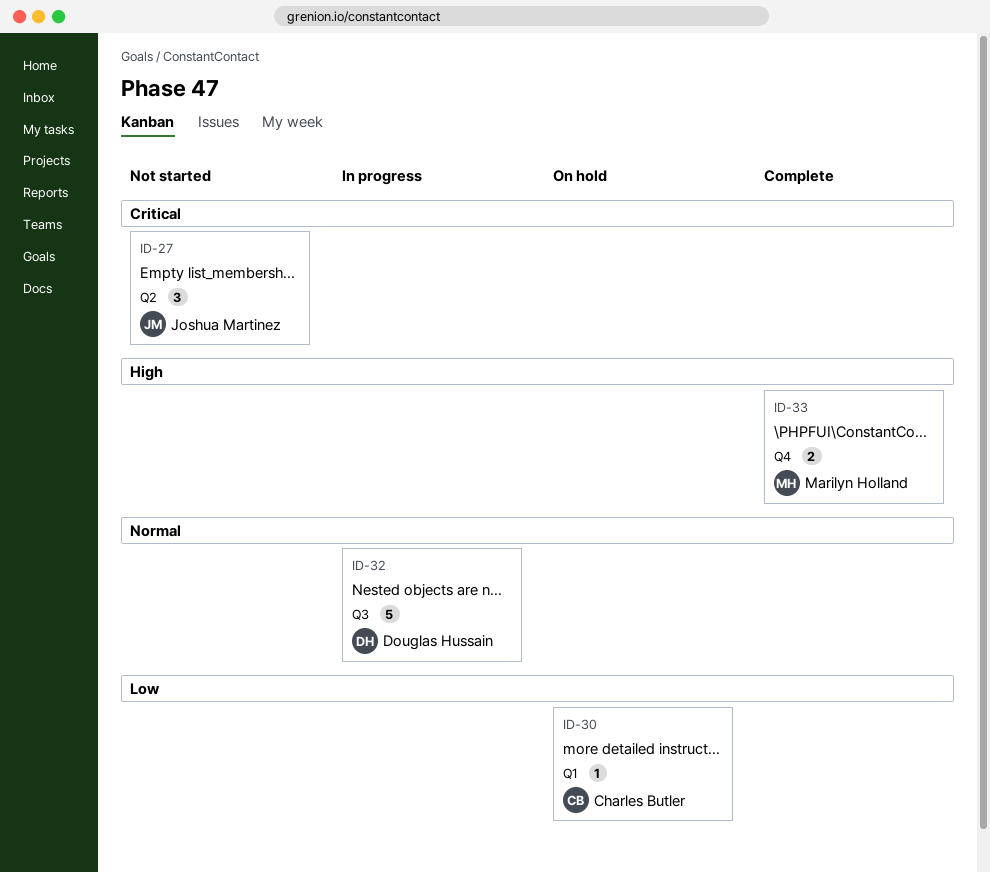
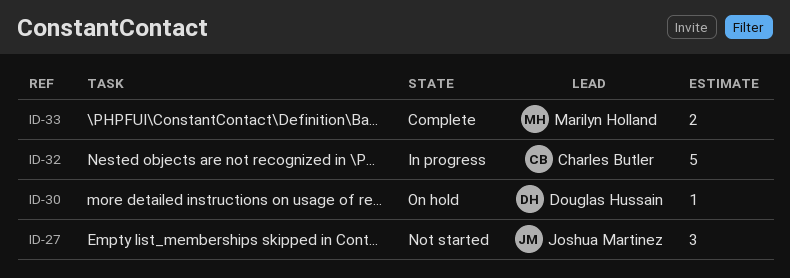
ID-30, owner: Charles Butler -> Douglas Hussain
ID-32, owner: Douglas Hussain -> Charles Butler

